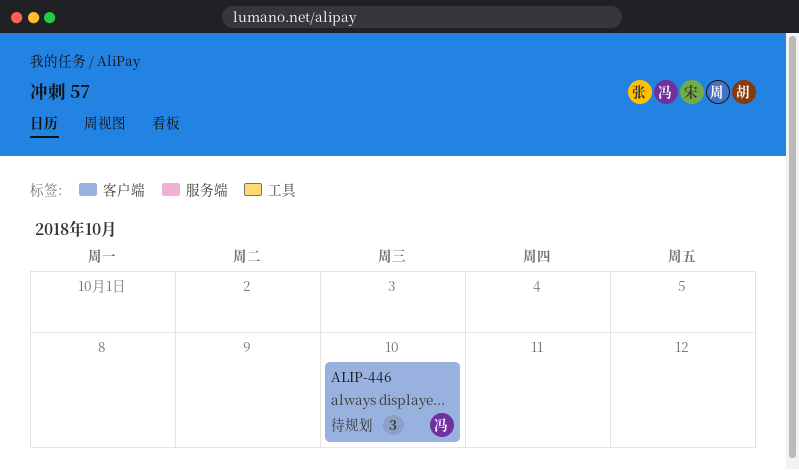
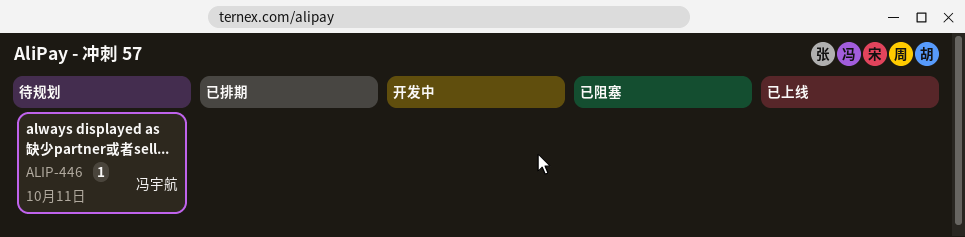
ALIP-446, estimate: 3 -> 1
ALIP-446, due: Oct 10 -> Oct 11

